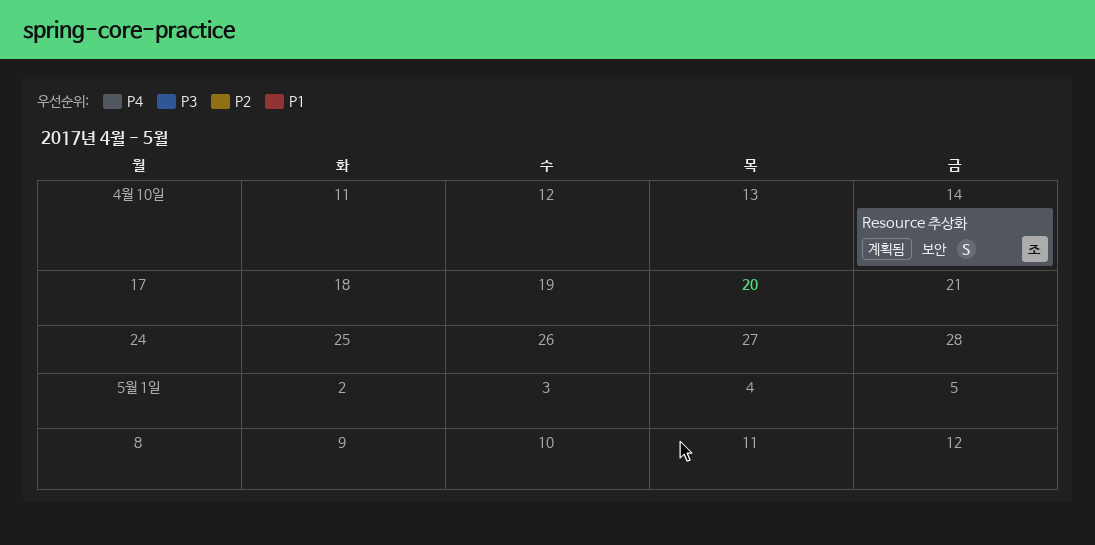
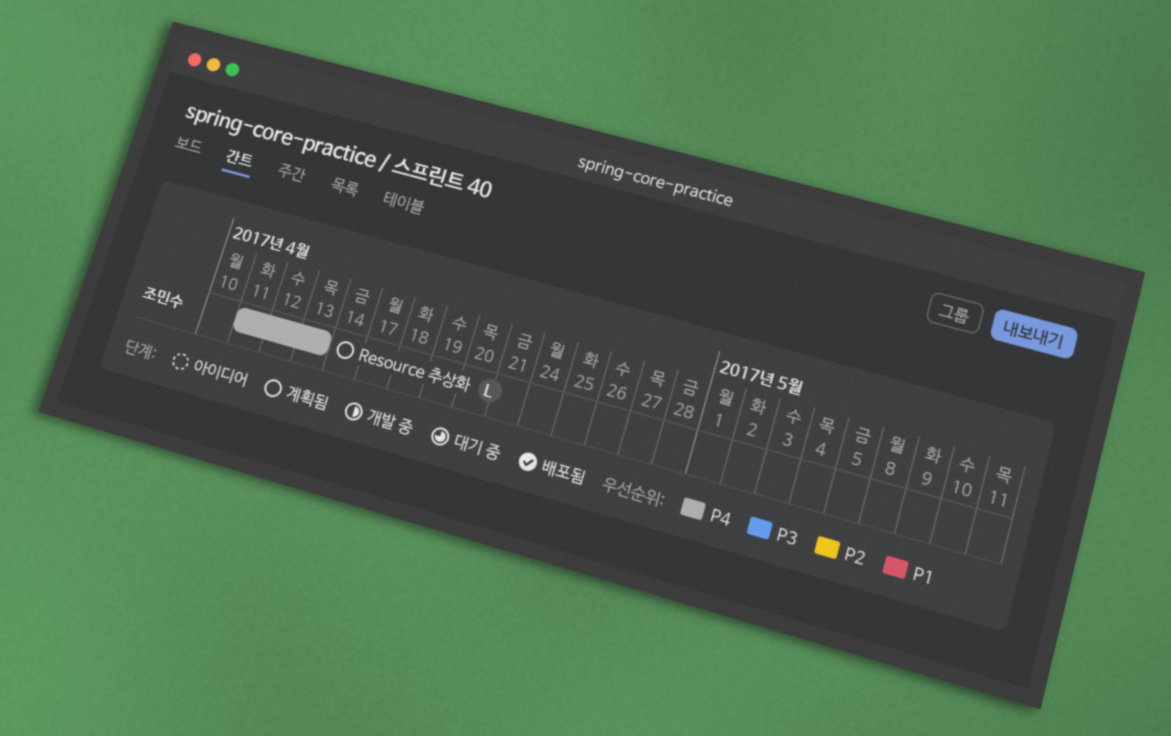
Resource 추상화, estimate: S -> L
Resource 추상화, due: Apr 14 -> Apr 13

